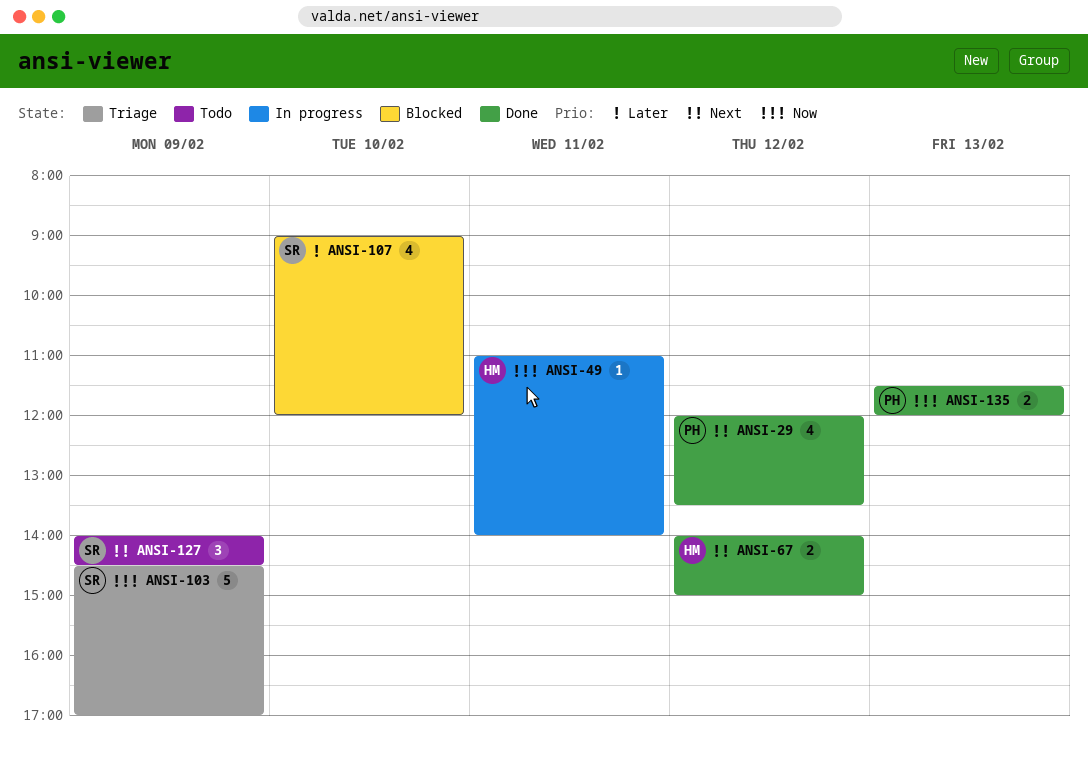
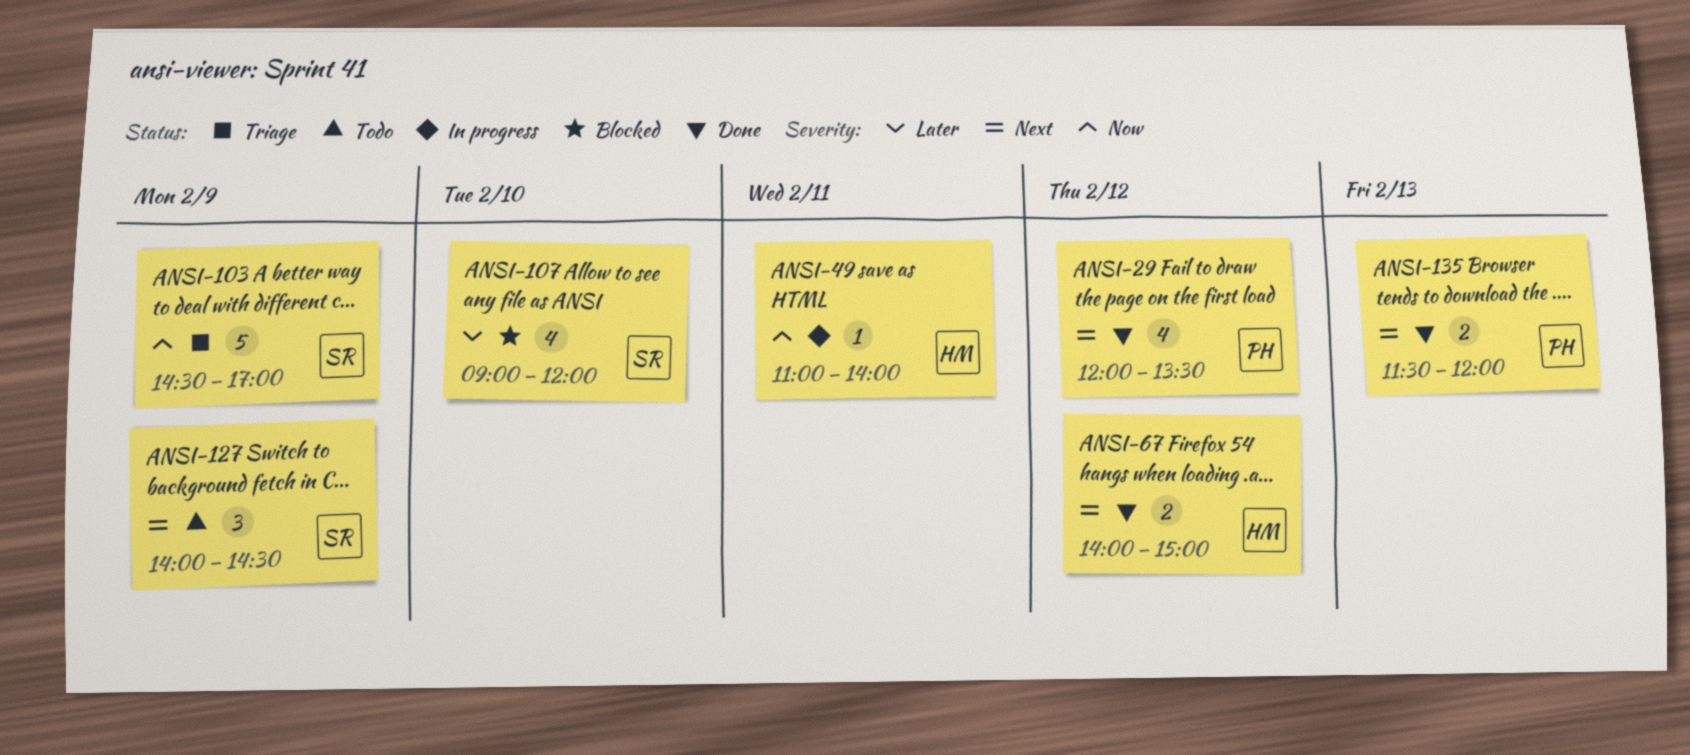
ANSI-135, priority: Now -> Next

